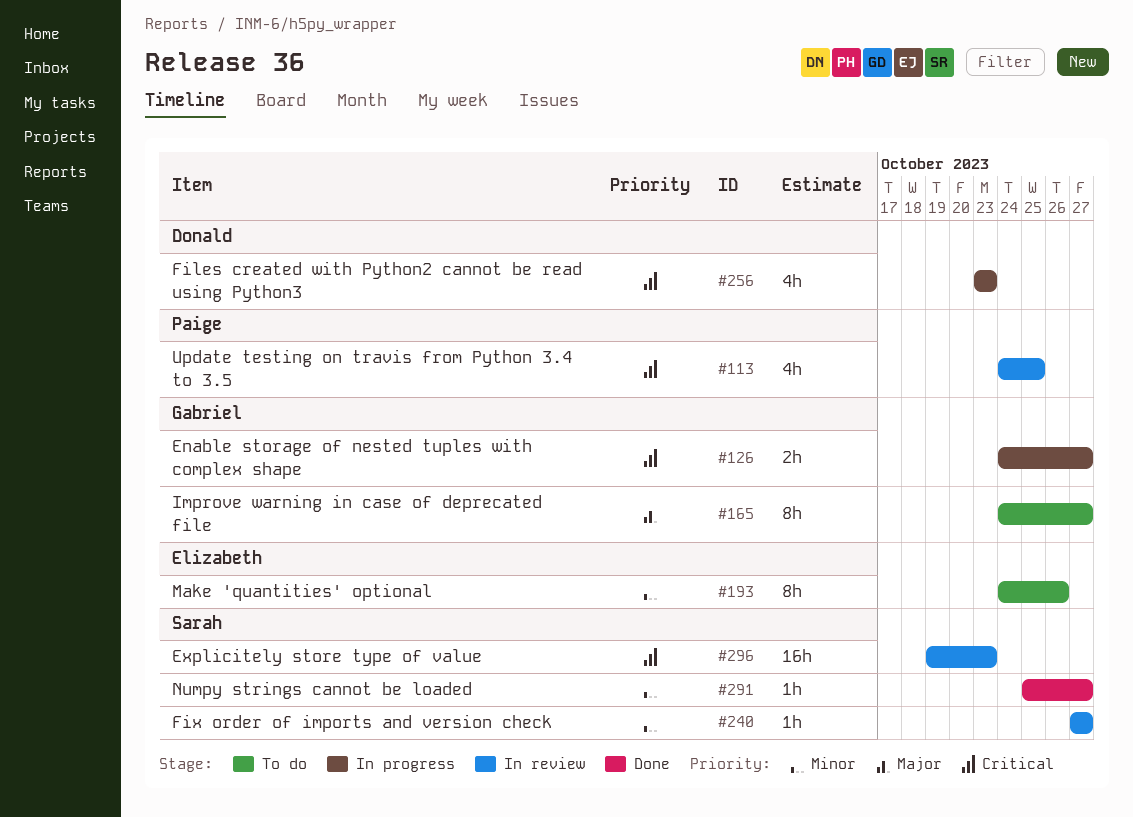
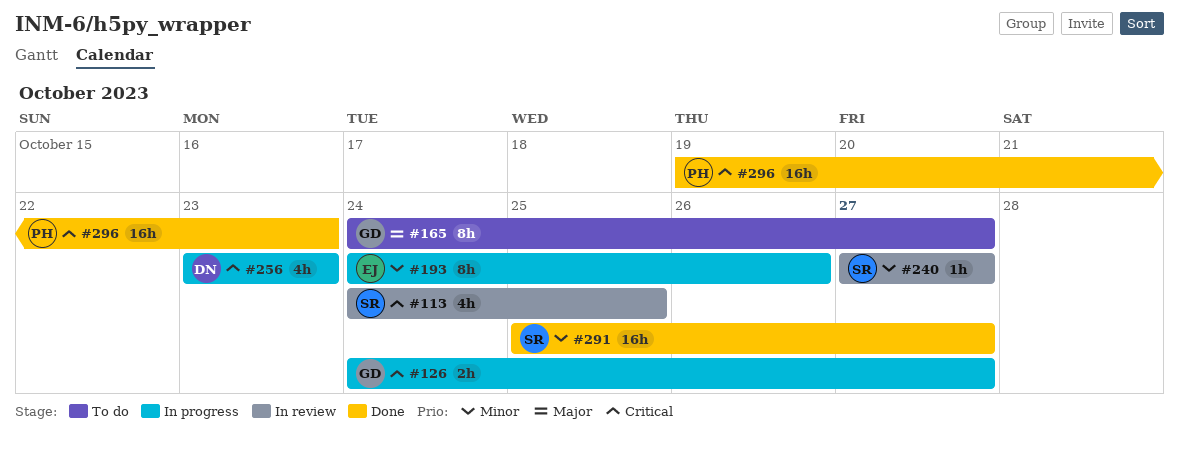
#113, owner: Paige -> Sarah
#193, status: To do -> In progress
#291, estimate: 1h -> 16h
#296, status: In review -> Done
#296, owner: Sarah -> Paige

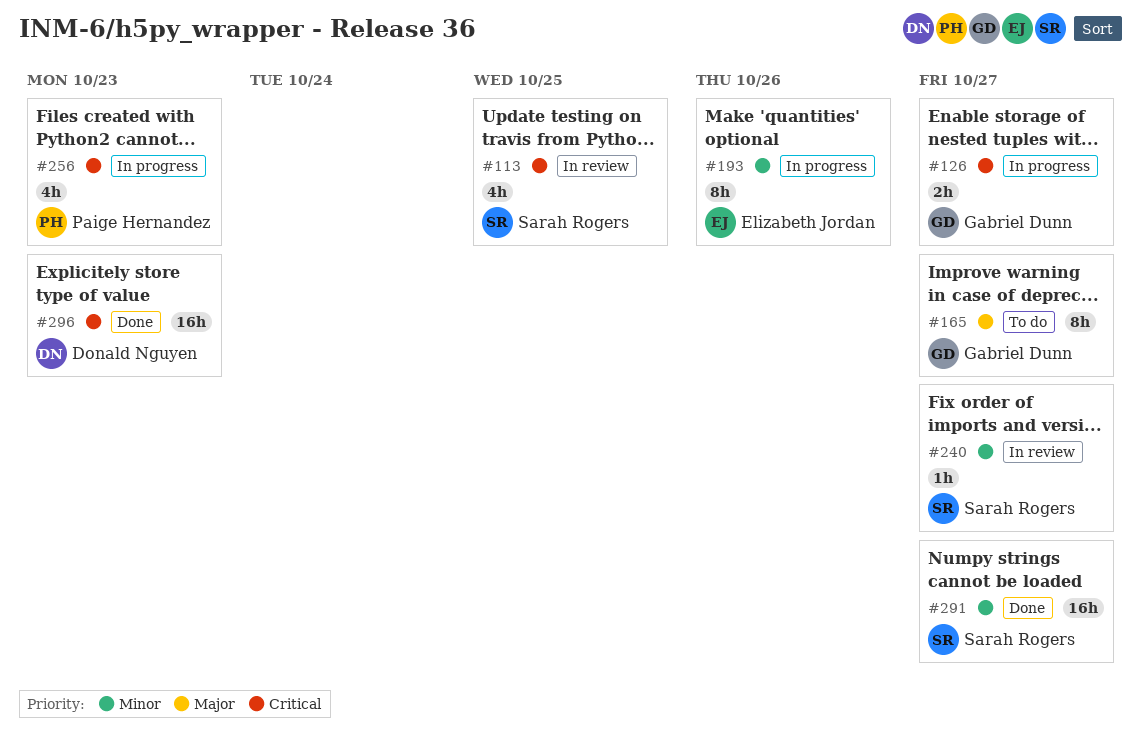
#256, owner: Donald Nguyen -> Paige Hernandez
#296, owner: Paige Hernandez -> Donald Nguyen

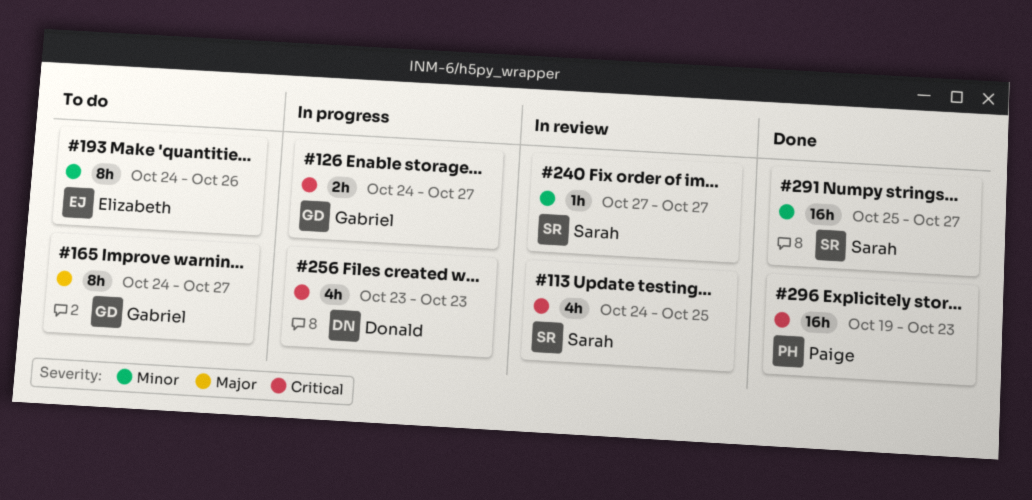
#193, status: In progress -> To do
#256, owner: Paige Hernandez -> Donald Nguyen
#296, owner: Donald Nguyen -> Paige Hernandez

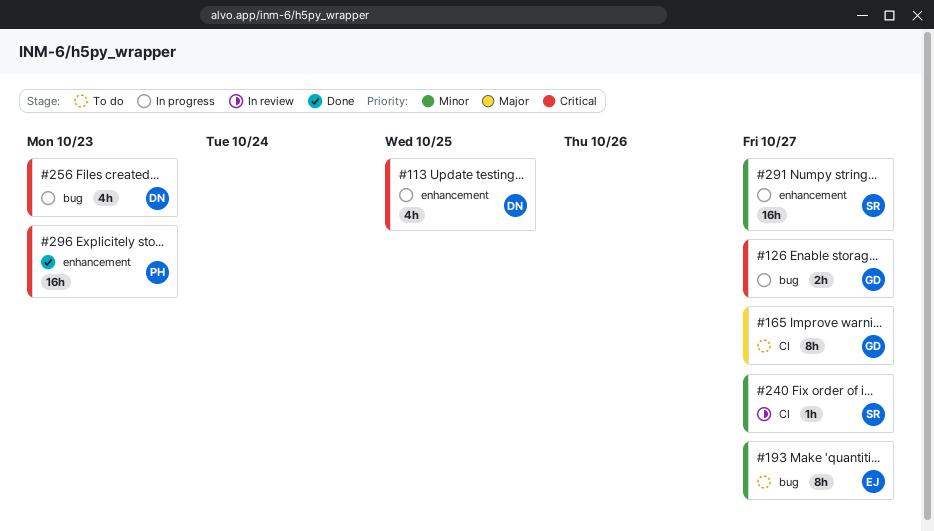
#113, status: In review -> In progress
#113, owner: Sarah -> Donald
#193, due: Oct 26 -> Oct 27
#291, status: Done -> In progress

